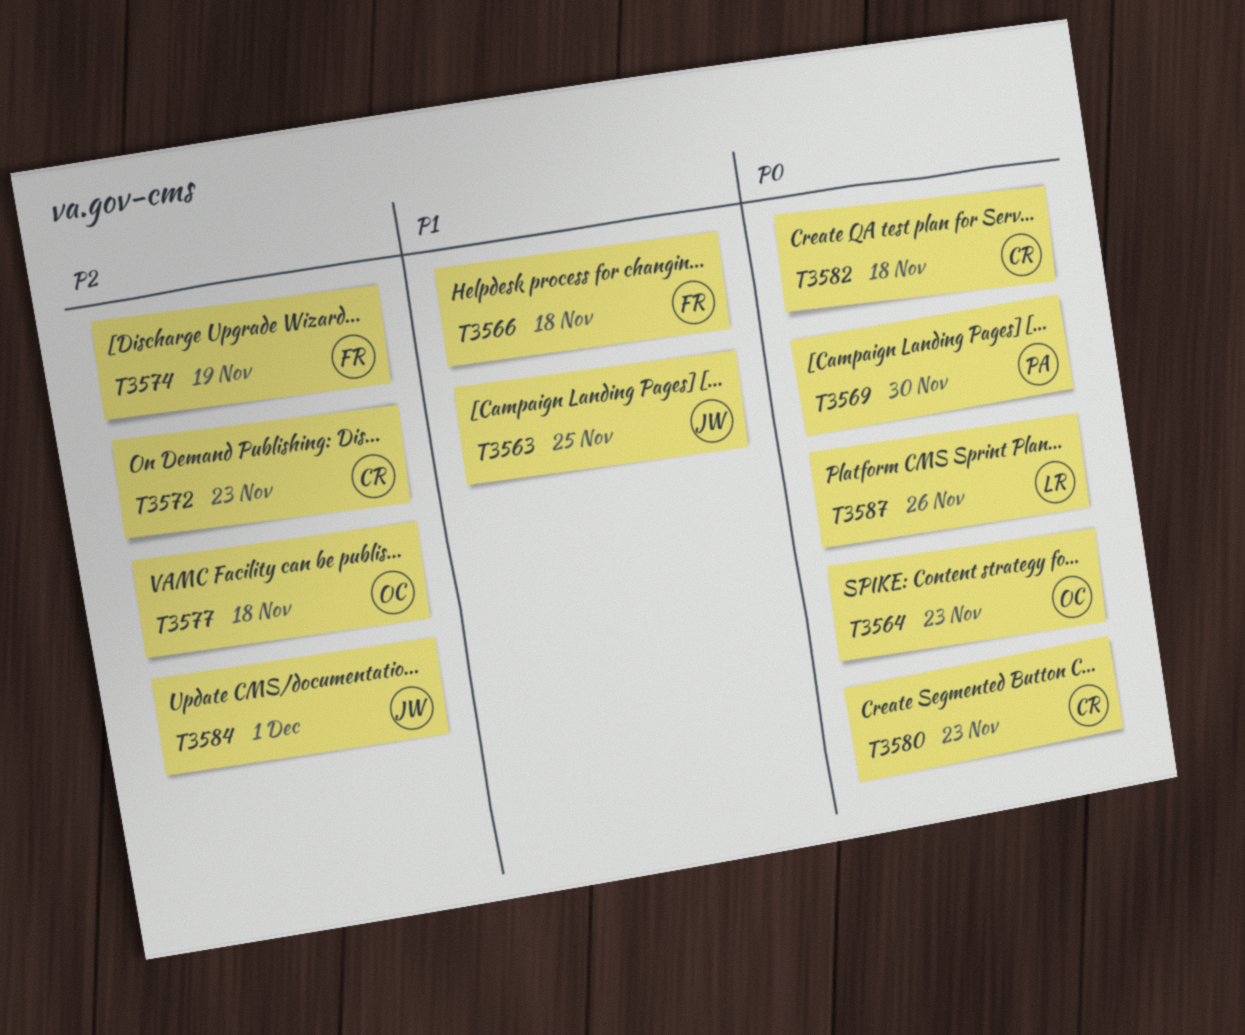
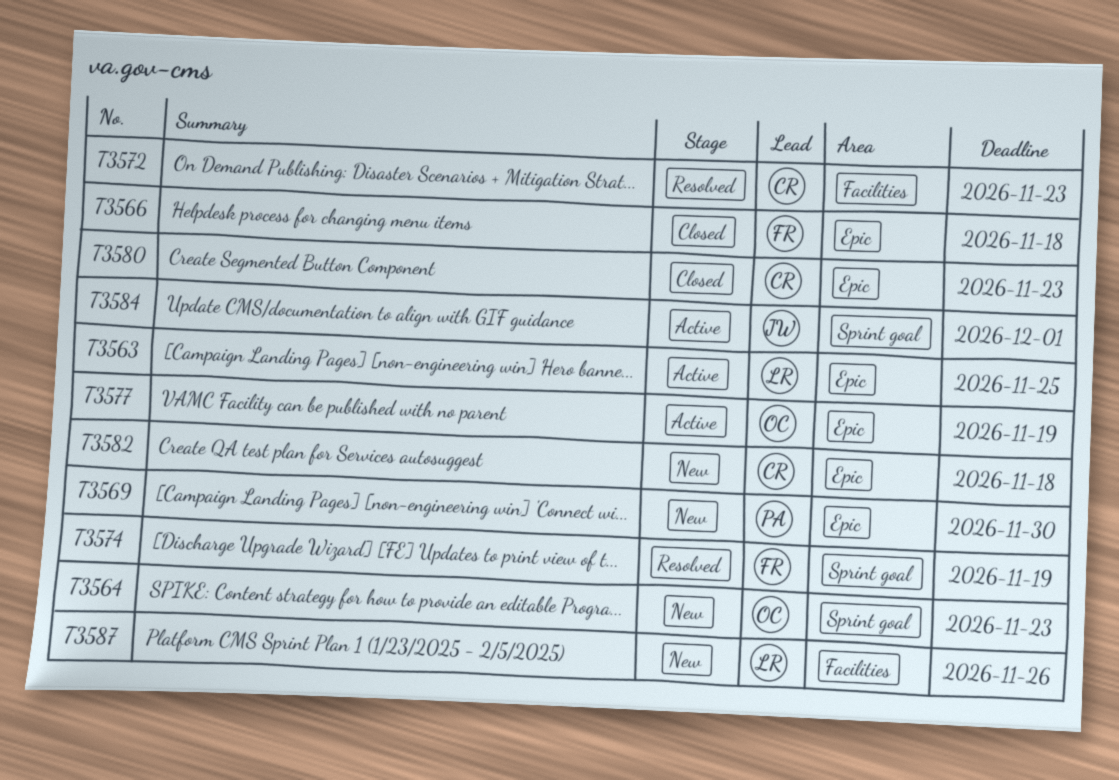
T3563, owner: JW -> LR
T3577, due: Nov 18 -> Nov 19

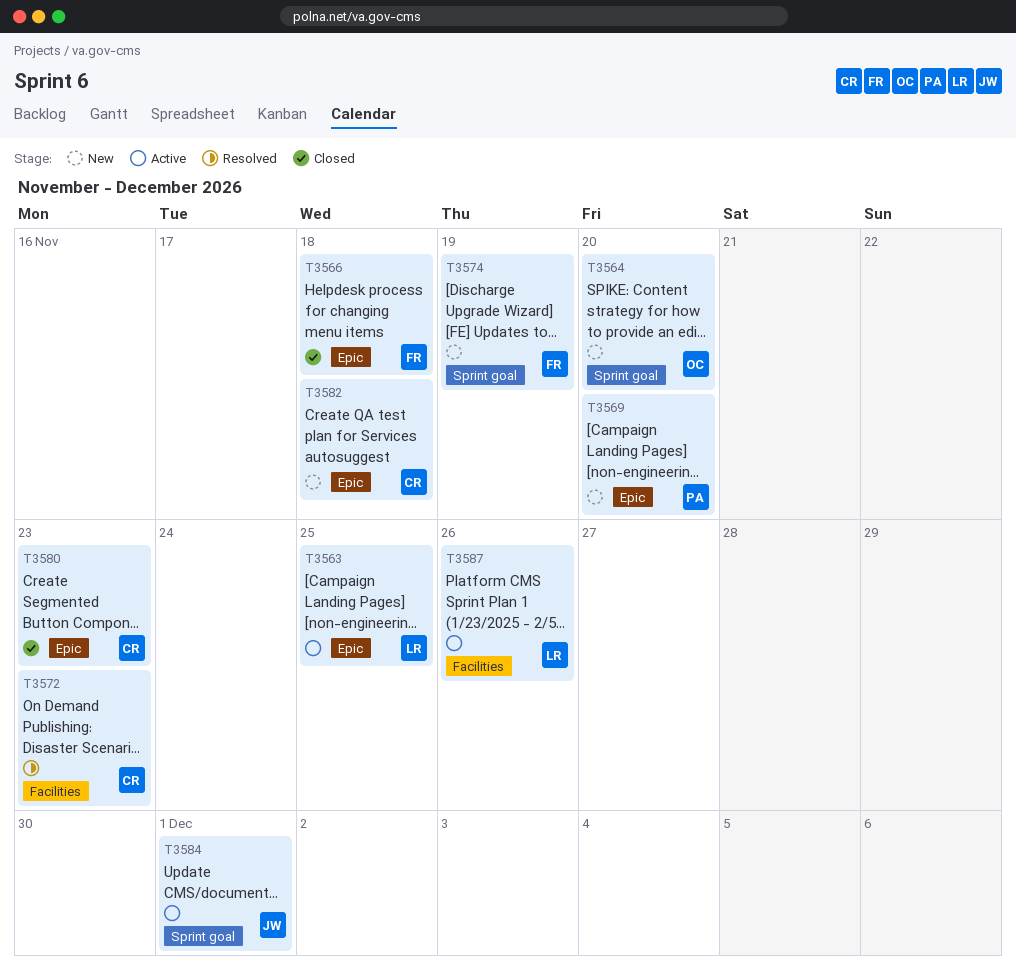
T3564, due: Nov 23 -> Nov 20
T3569, due: Nov 30 -> Nov 20
T3574, status: Resolved -> New
T3577: present -> none
T3587, status: New -> Active

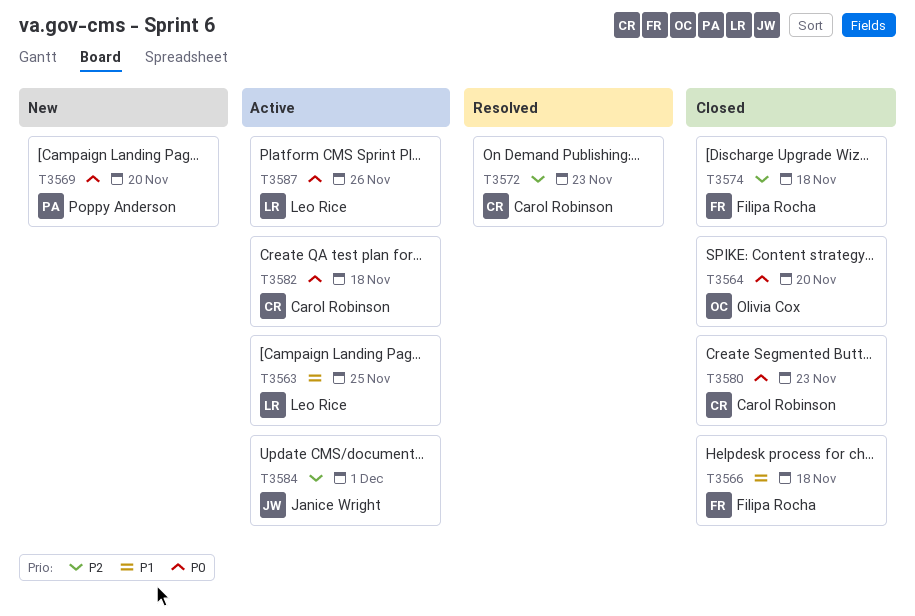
T3564, status: New -> Closed
T3574, status: New -> Closed
T3574, due: Nov 19 -> Nov 18
T3582, status: New -> Active

